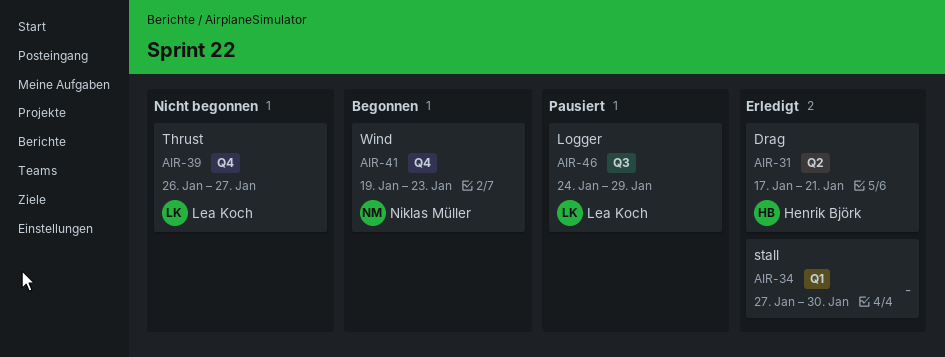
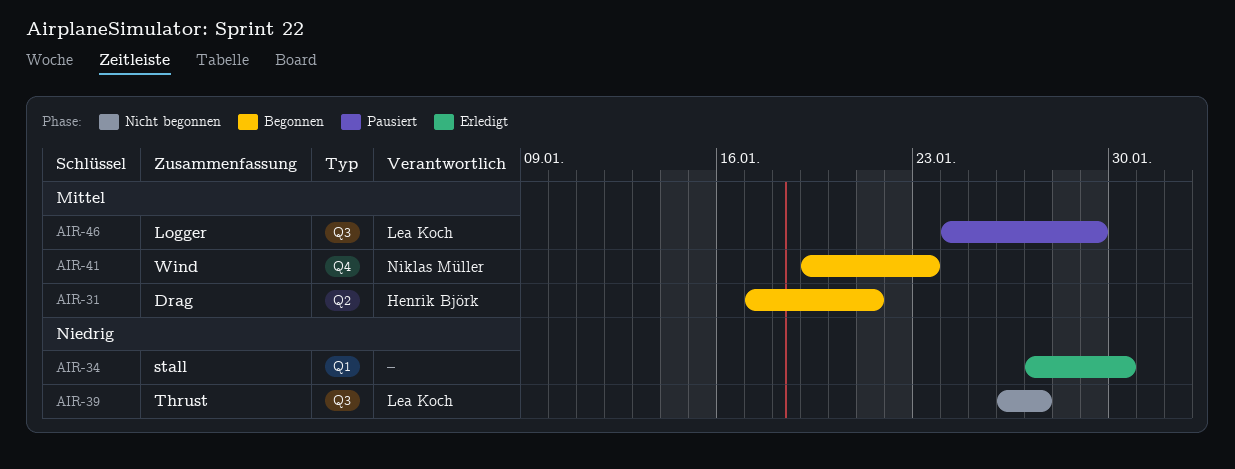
AIR-31, status: Erledigt -> Begonnen
AIR-39, label: Q4 -> Q3

